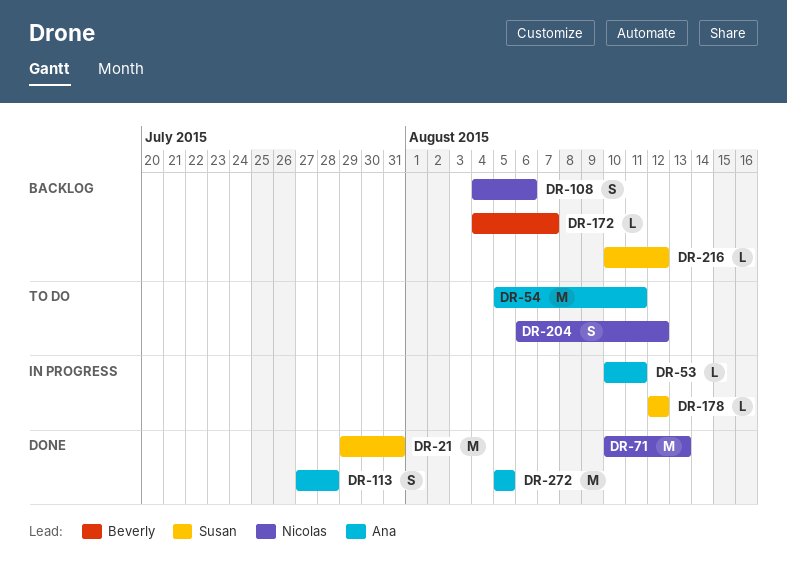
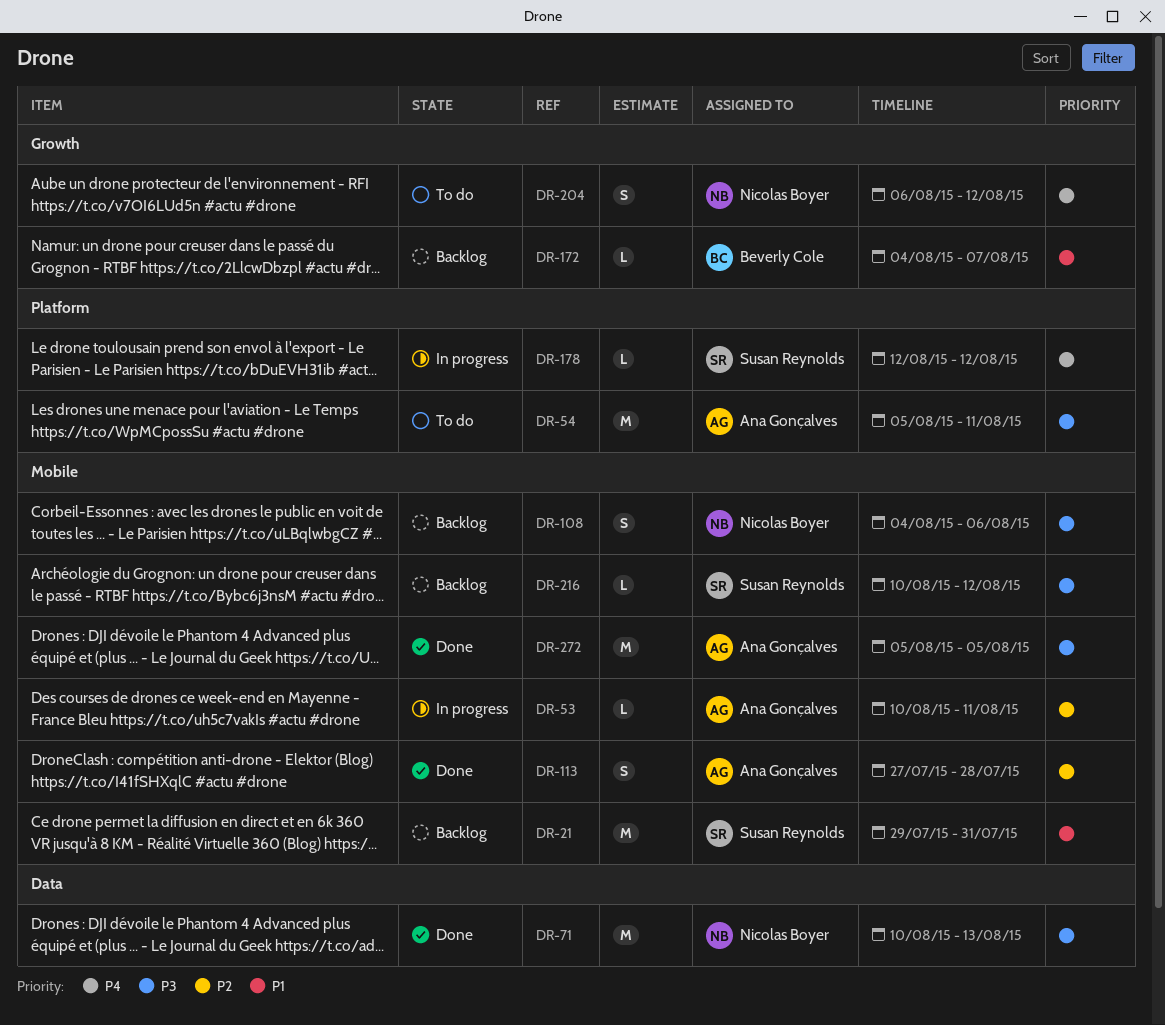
DR-21, status: Done -> Backlog

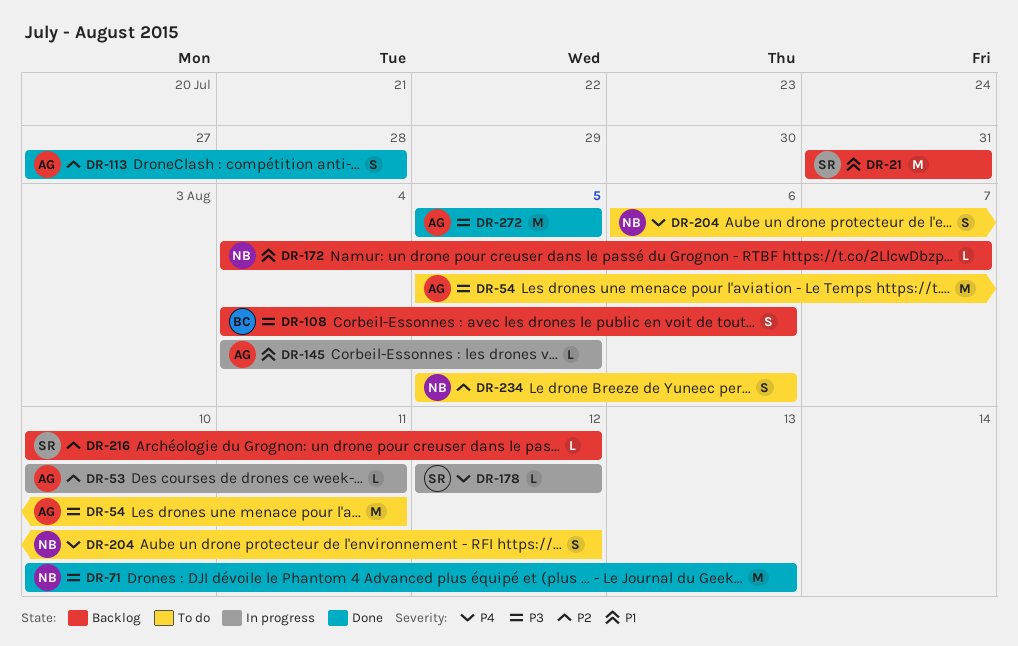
DR-21, start: Jul 29 -> Jul 31
DR-108, owner: Nicolas Boyer -> Beverly Cole
DR-145: none -> present
DR-172, owner: Beverly Cole -> Nicolas Boyer
DR-216, priority: P3 -> P2
DR-234: none -> present

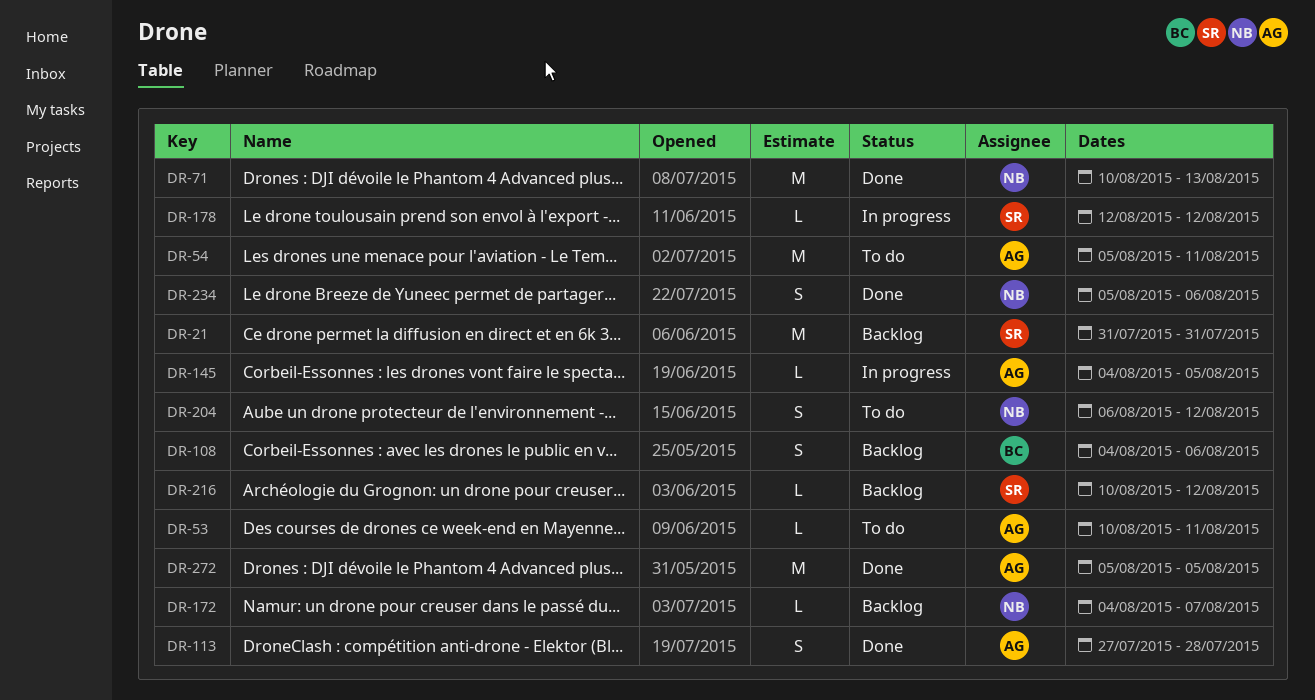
DR-53, status: In progress -> To do
DR-234, status: To do -> Done

